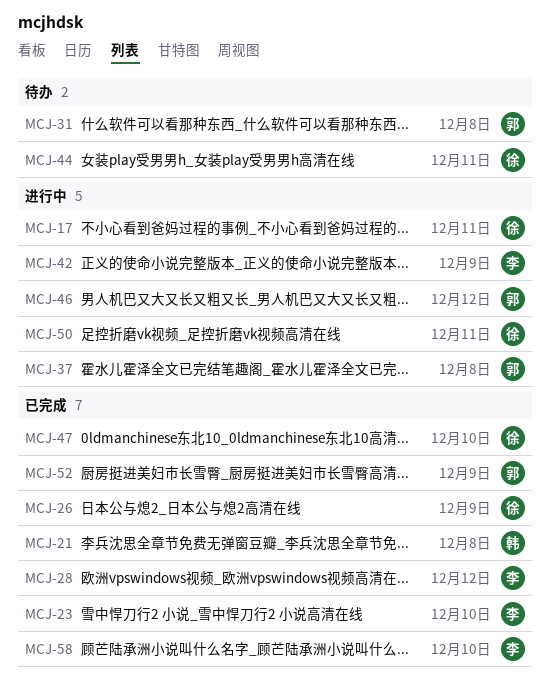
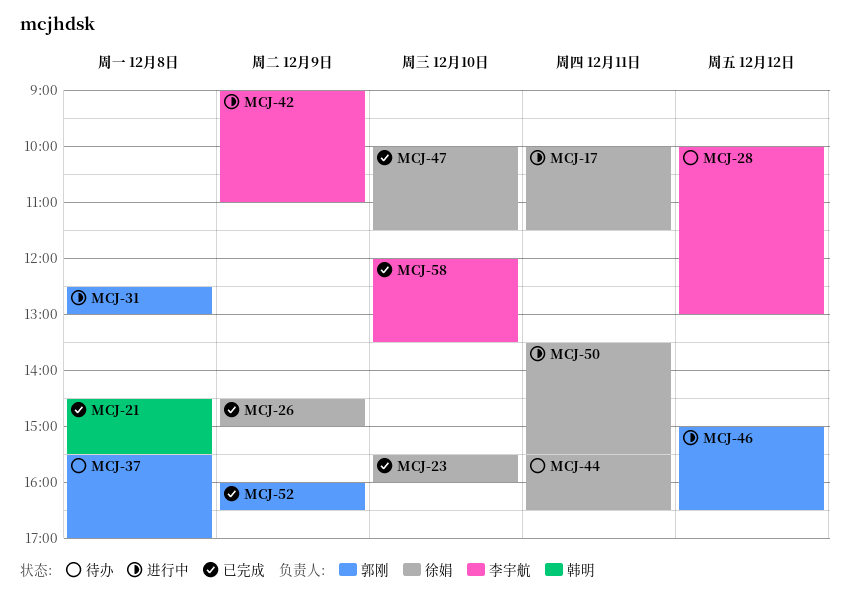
MCJ-23, owner: 李宇航 -> 徐娟
MCJ-28, status: 已完成 -> 待办
MCJ-31, status: 待办 -> 进行中
MCJ-37, status: 进行中 -> 待办

